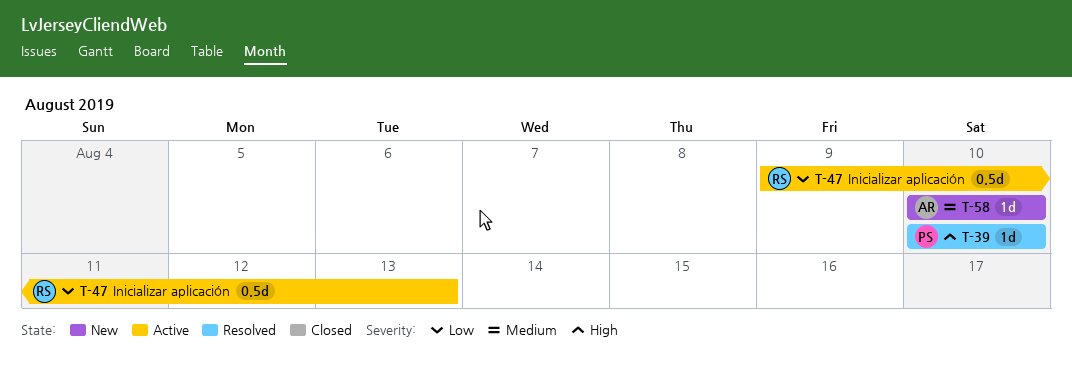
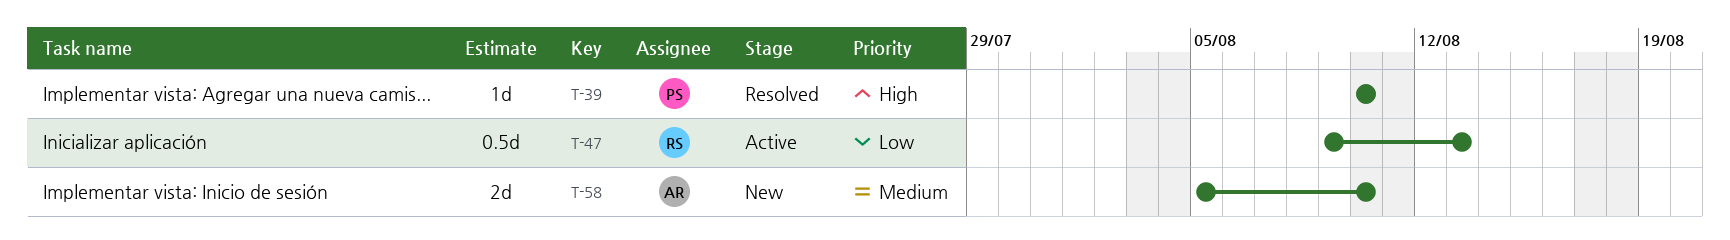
T-58, estimate: 1d -> 2d
T-58, start: Aug 10 -> Aug 5

